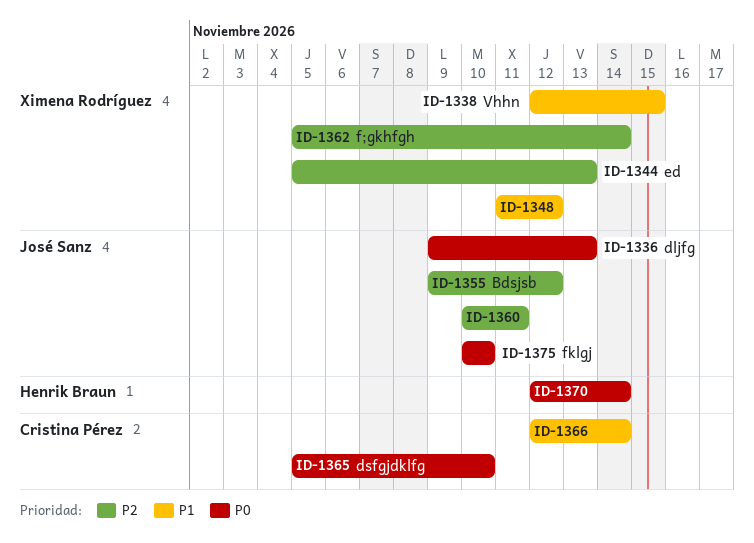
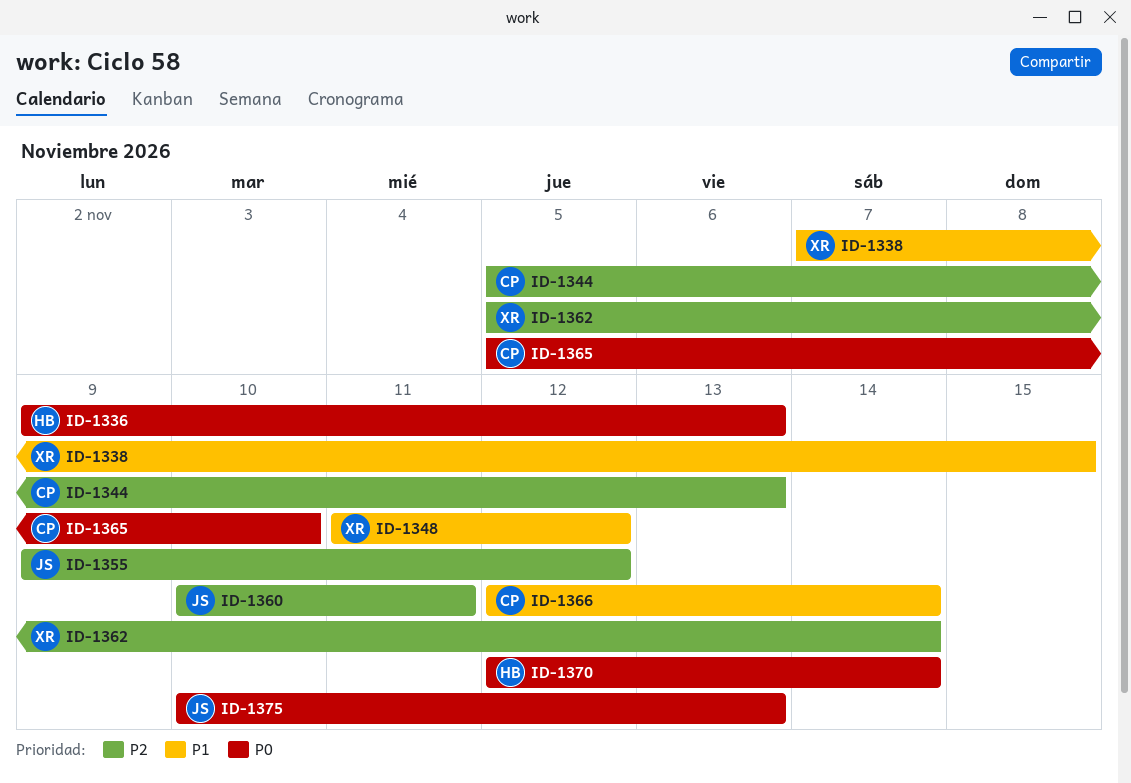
ID-1336, owner: José Sanz -> Henrik Braun
ID-1338, start: Nov 12 -> Nov 7
ID-1344, owner: Ximena Rodríguez -> Cristina Pérez
ID-1375, due: Nov 10 -> Nov 13

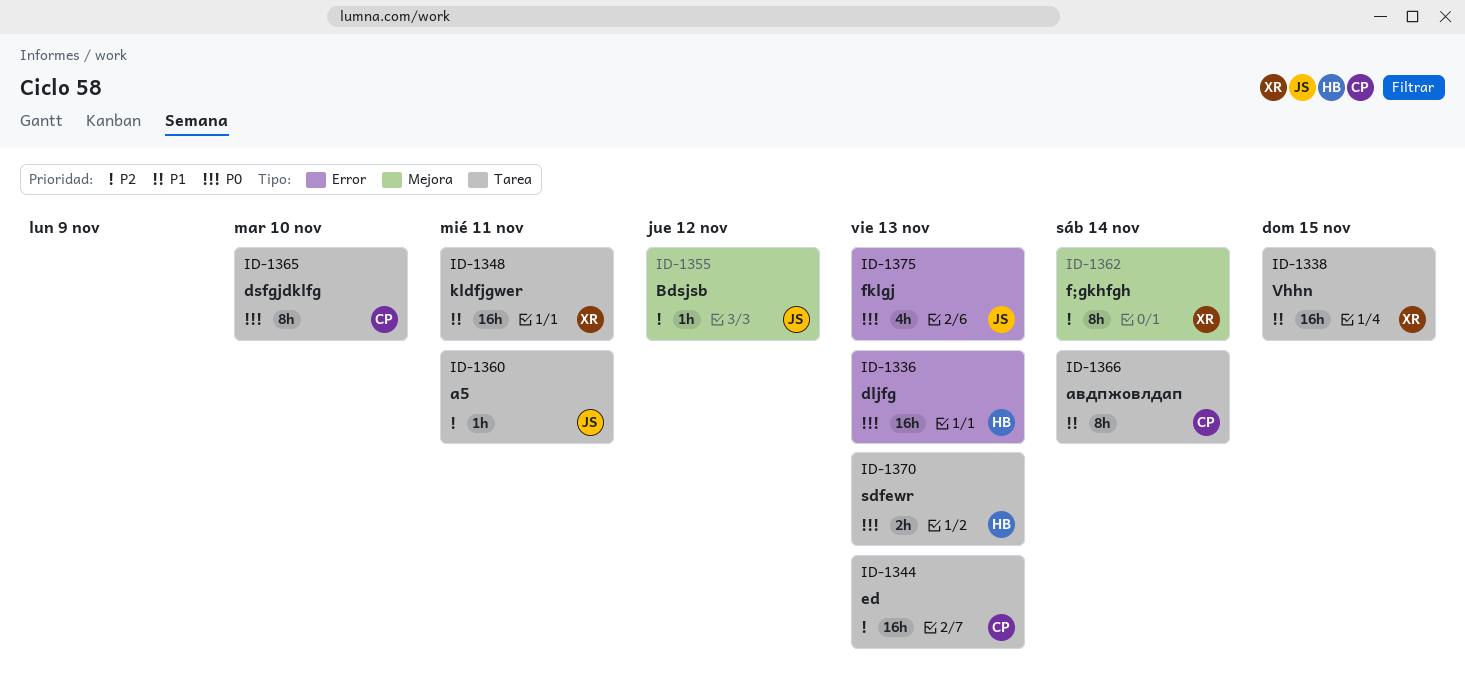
ID-1348, due: Nov 12 -> Nov 11
ID-1370, due: Nov 14 -> Nov 13

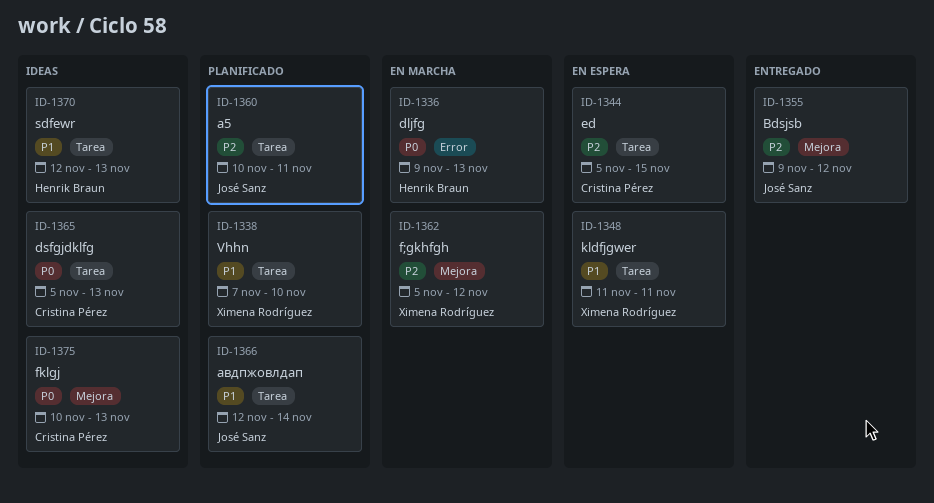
ID-1338, due: Nov 15 -> Nov 10
ID-1344, due: Nov 13 -> Nov 15
ID-1362, due: Nov 14 -> Nov 12
ID-1365, due: Nov 10 -> Nov 13
ID-1366, owner: Cristina Pérez -> José Sanz
ID-1370, priority: P0 -> P1
ID-1375, owner: José Sanz -> Cristina Pérez
ID-1375, label: Error -> Mejora

